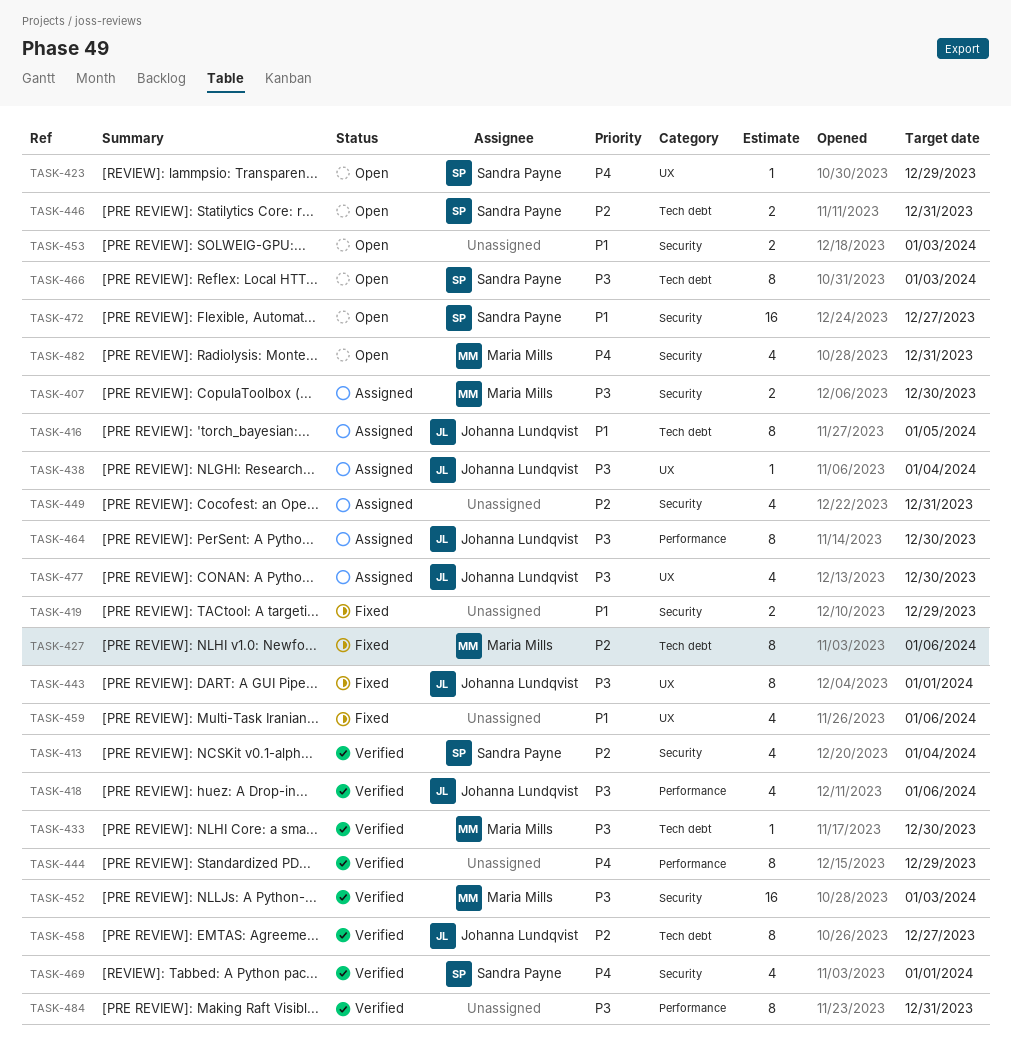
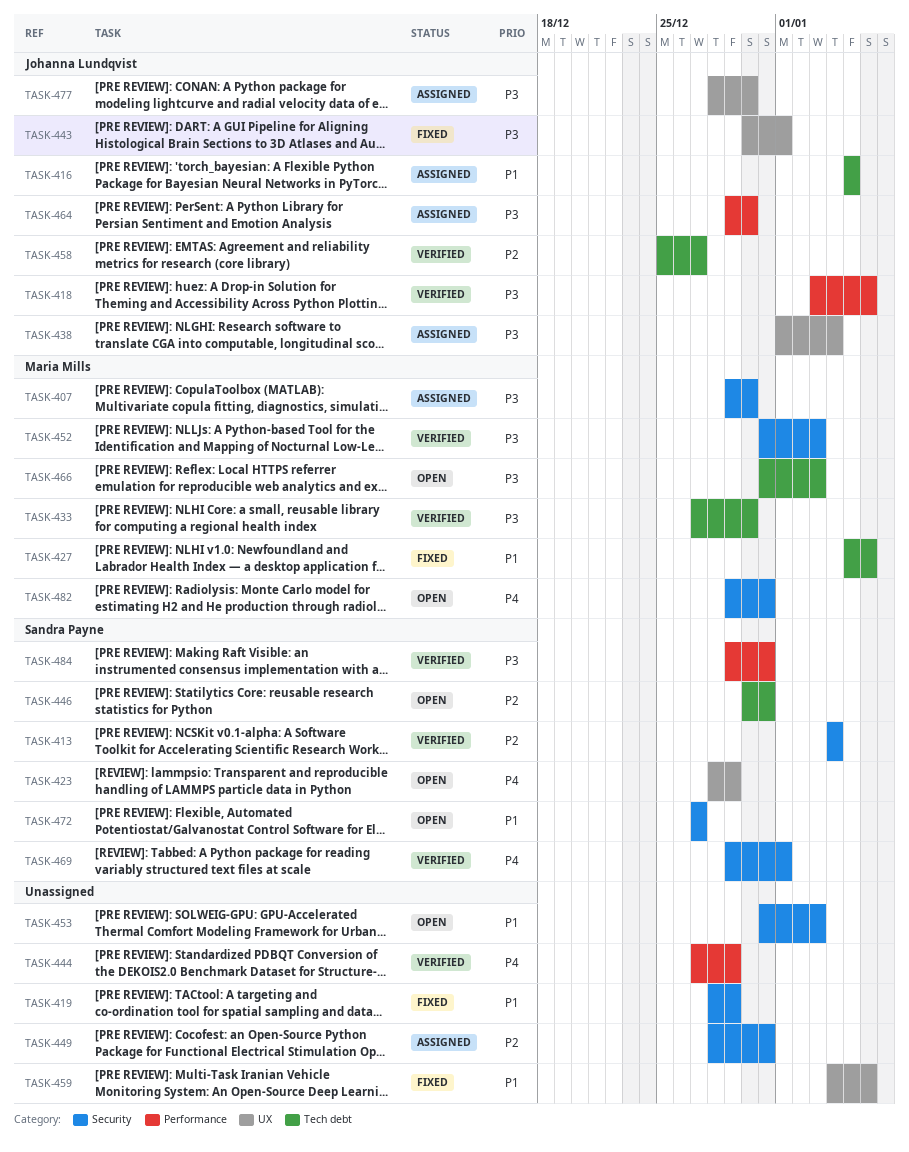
TASK-427, priority: P2 -> P1
TASK-466, owner: Sandra Payne -> Maria Mills
TASK-484, owner: none -> Sandra Payne

